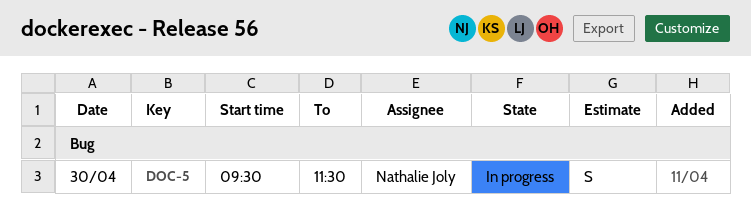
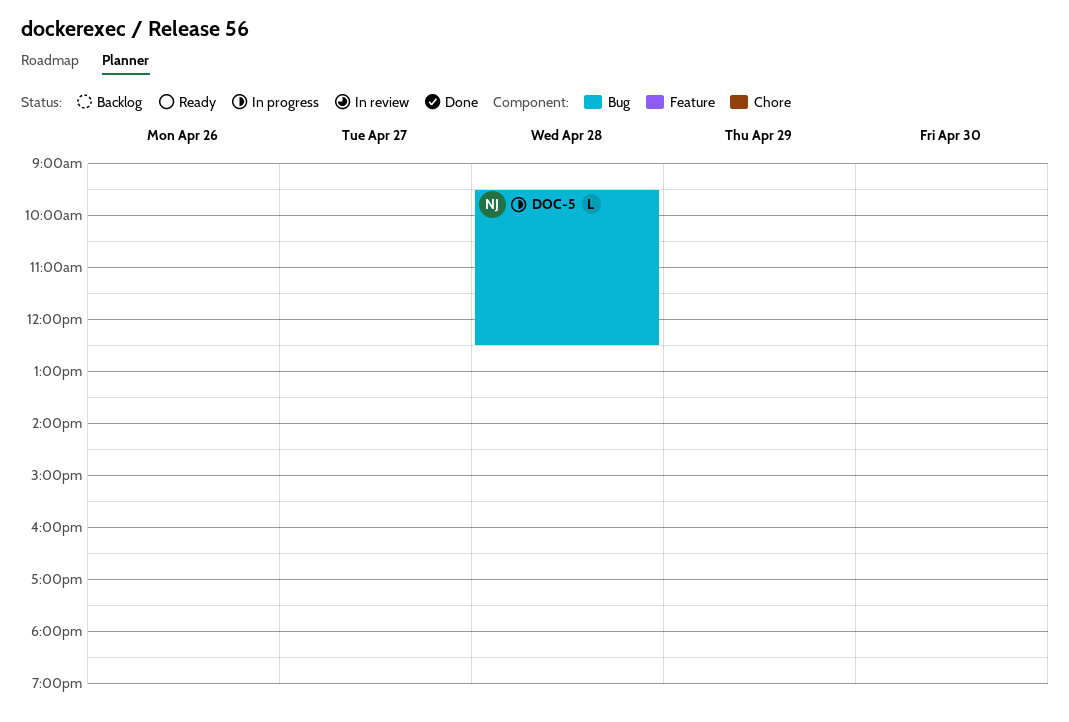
DOC-5, estimate: S -> L
DOC-5, day: Apr 30 -> Apr 28
DOC-5, ends: 11:30 -> 12:30

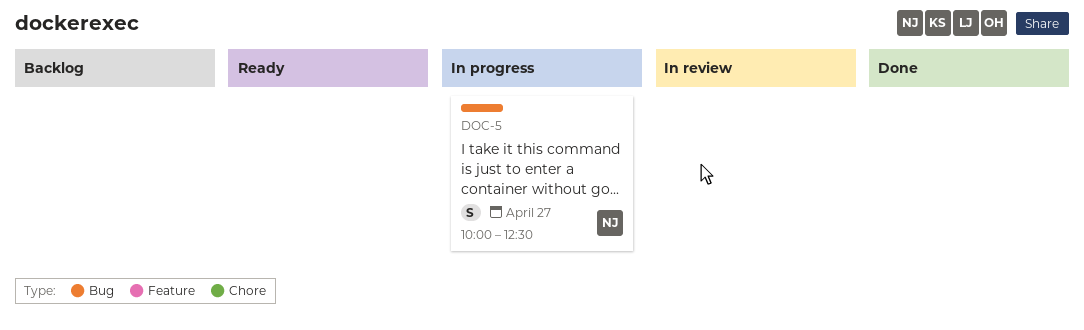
DOC-5, estimate: L -> S
DOC-5, day: Apr 28 -> Apr 27
DOC-5, begins: 09:30 -> 10:00

